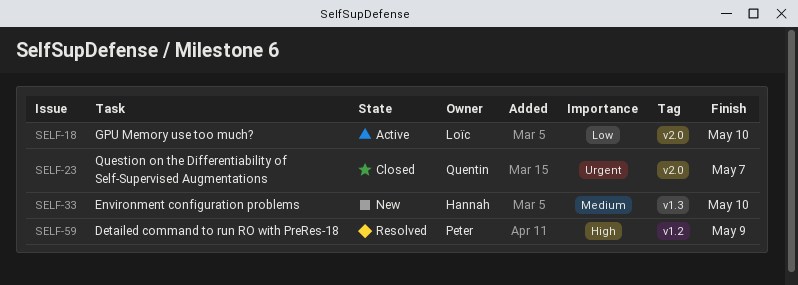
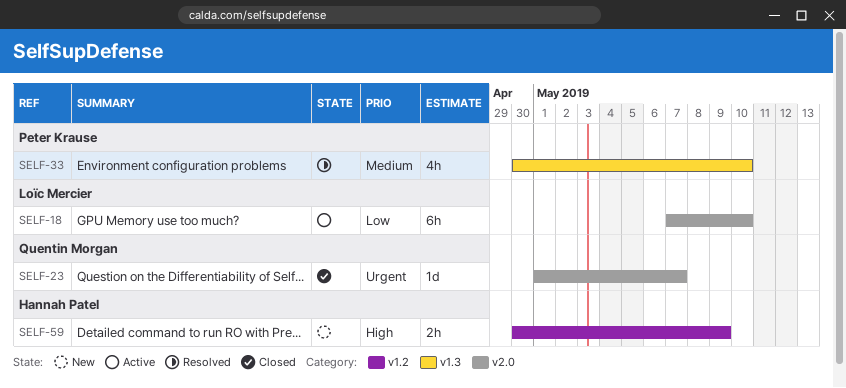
SELF-33, status: New -> Resolved
SELF-33, owner: Hannah Patel -> Peter Krause
SELF-59, status: Resolved -> New
SELF-59, owner: Peter Krause -> Hannah Patel

